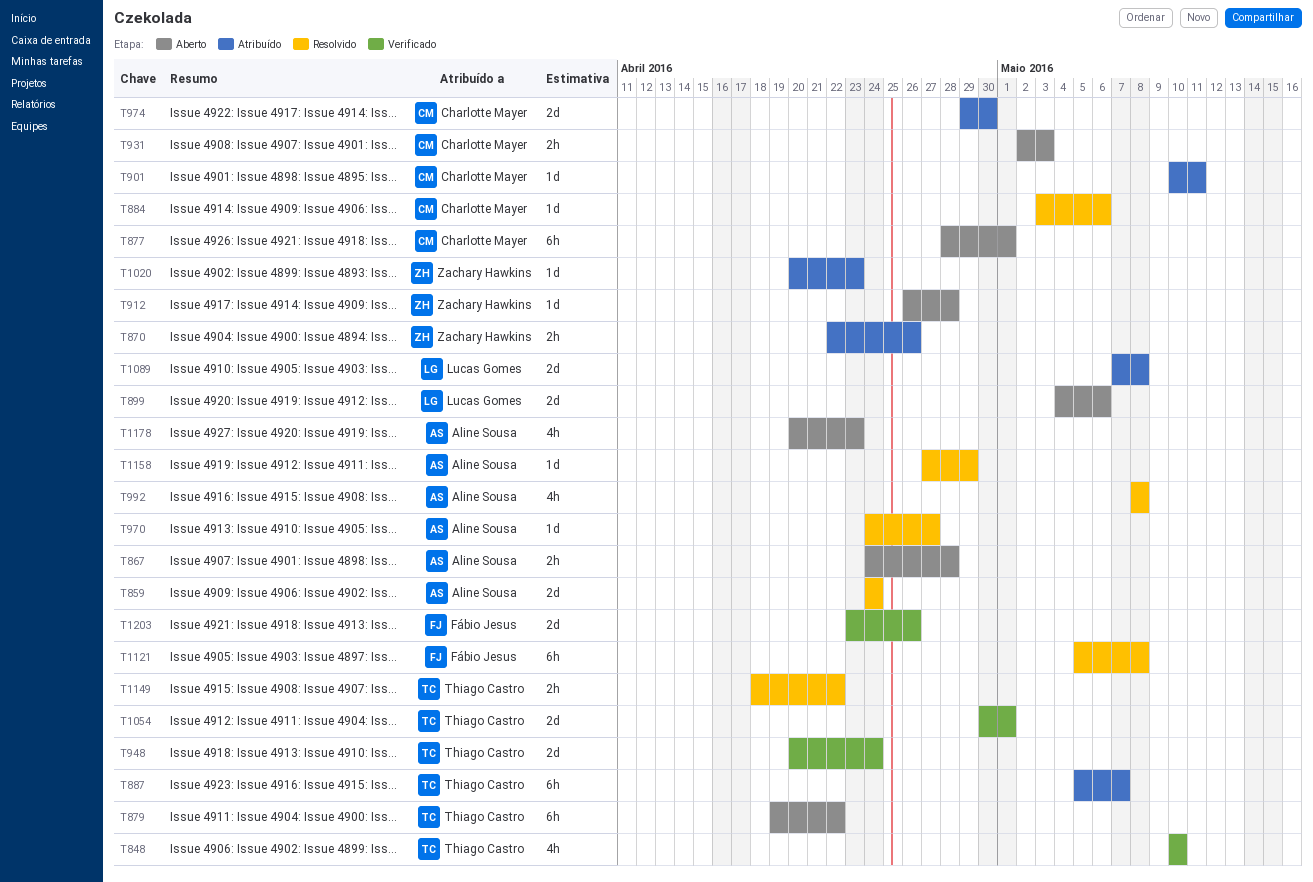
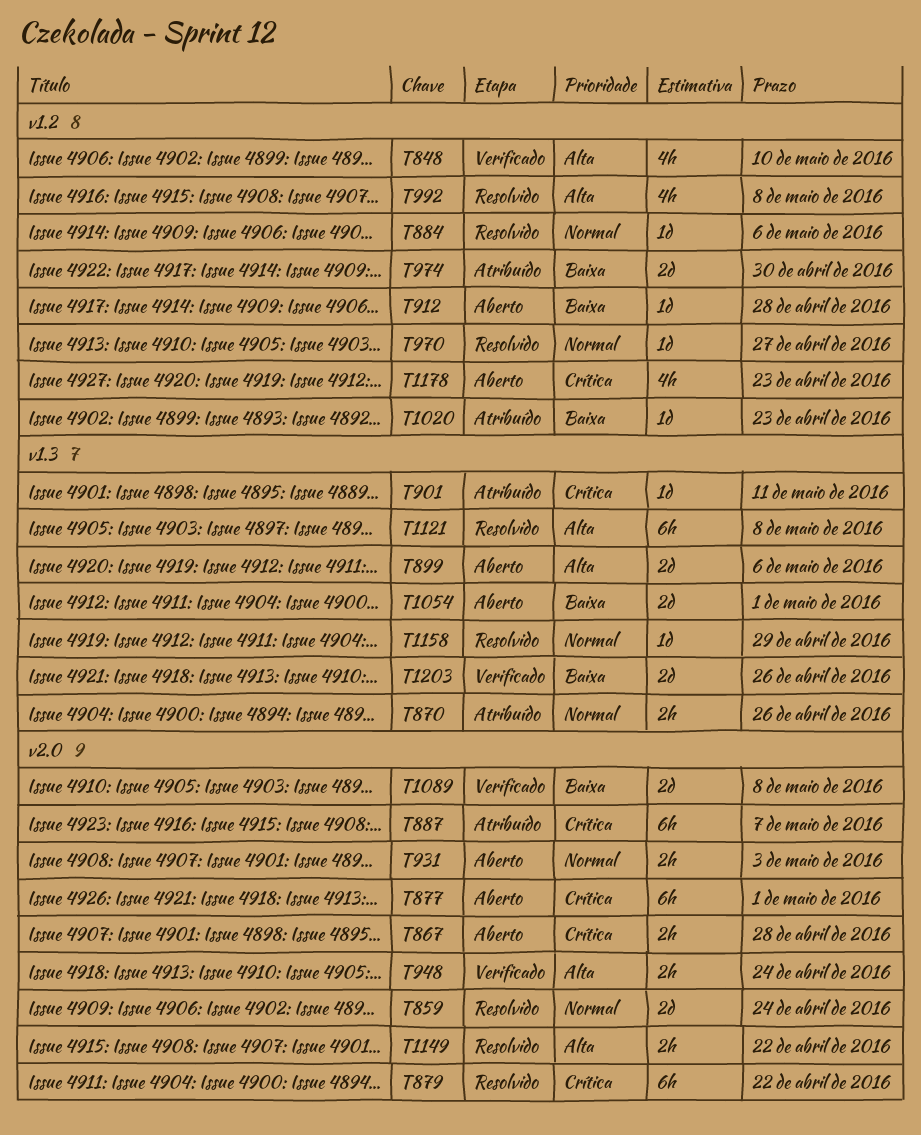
T879, status: Aberto -> Resolvido
T948, estimate: 2d -> 2h
T1054, status: Verificado -> Aberto
T1089, status: Atribuído -> Verificado

